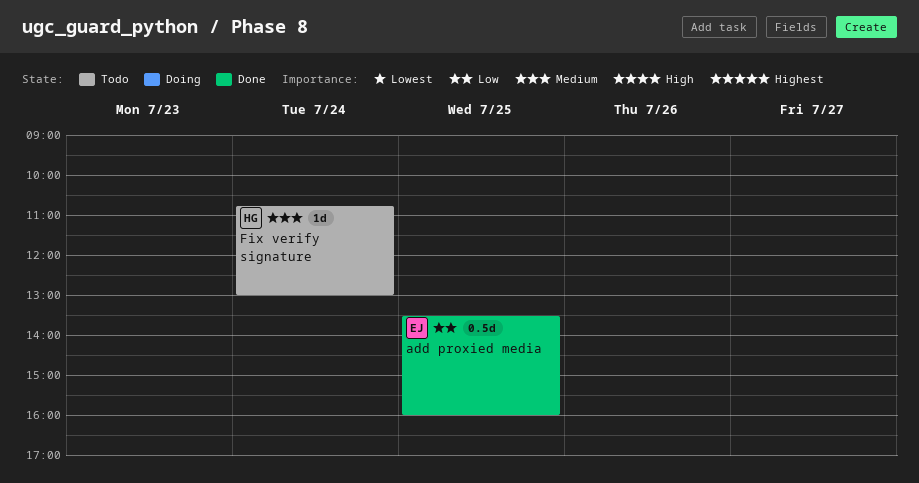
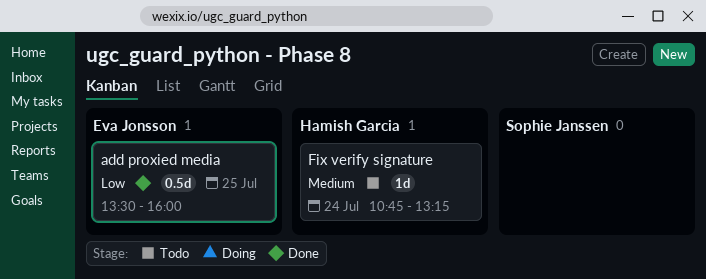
Fix verify signature, ends: 13:00 -> 13:15

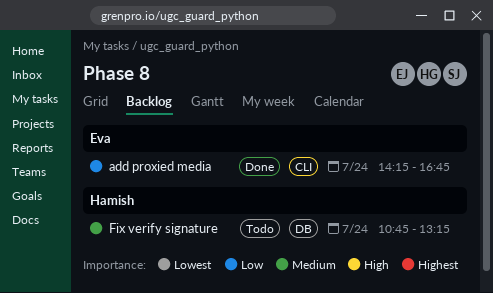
add proxied media, day: Jul 25 -> Jul 24
add proxied media, begins: 13:30 -> 14:15
add proxied media, ends: 16:00 -> 16:45

